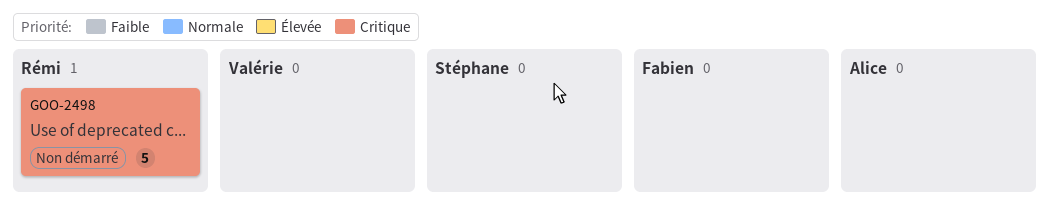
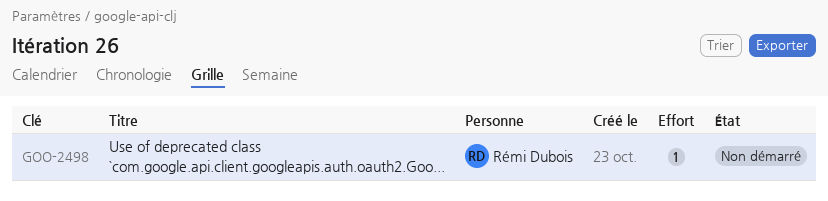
GOO-2498, estimate: 5 -> 1

